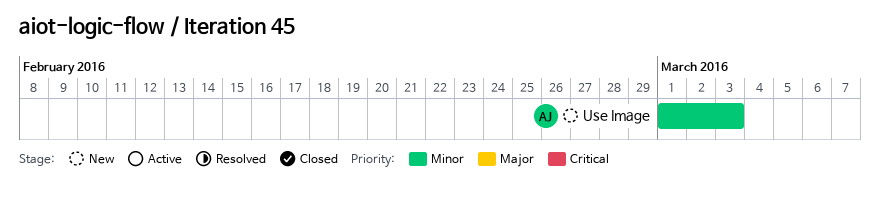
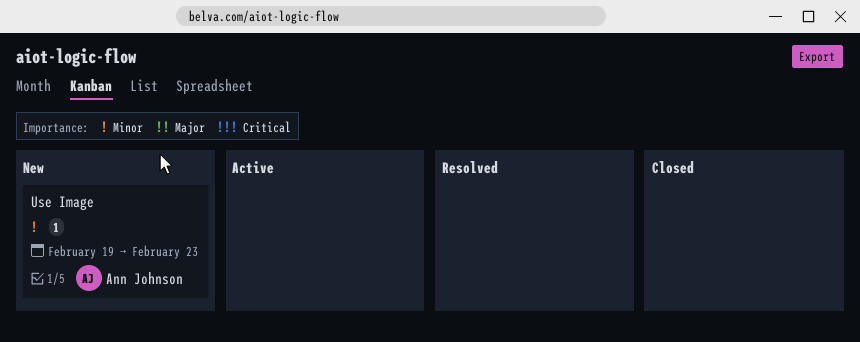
Use Image, start: Mar 1 -> Feb 19
Use Image, due: Mar 3 -> Feb 23

